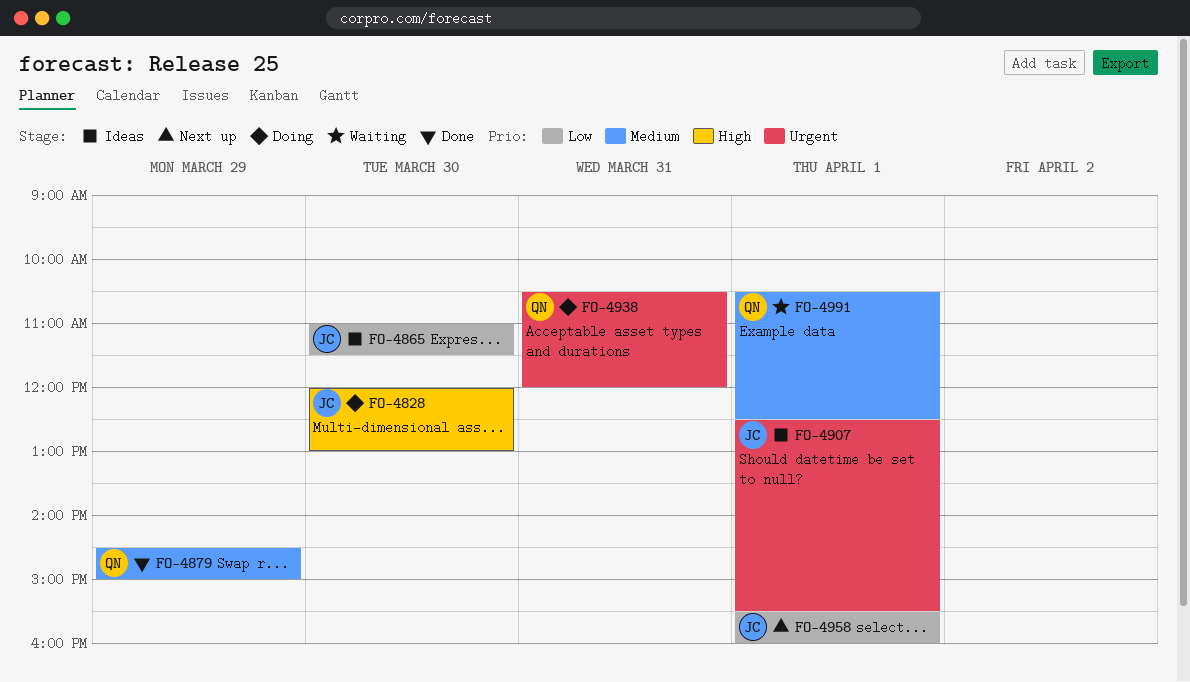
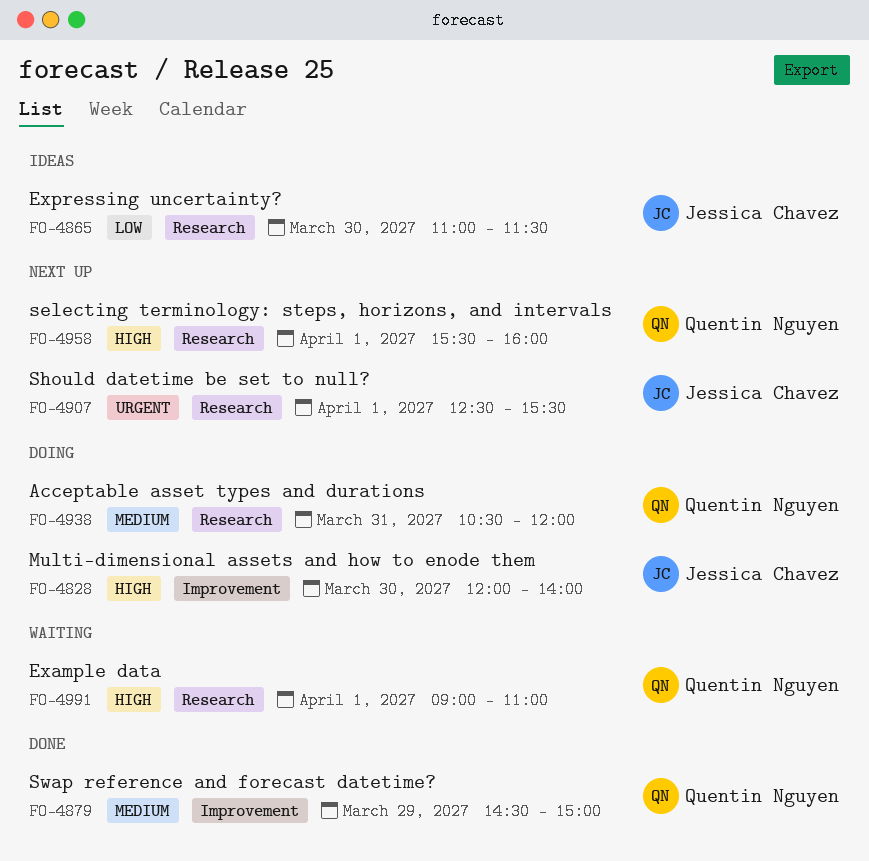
FO-4828, ends: 13:00 -> 14:00
FO-4907, status: Ideas -> Next up
FO-4938, priority: Urgent -> Medium
FO-4958, owner: Jessica Chavez -> Quentin Nguyen
FO-4958, priority: Low -> High
FO-4991, priority: Medium -> High
FO-4991, begins: 10:30 -> 09:00
FO-4991, ends: 12:30 -> 11:00

